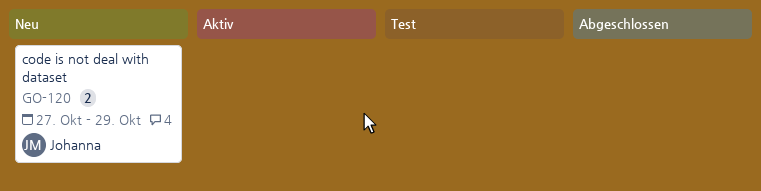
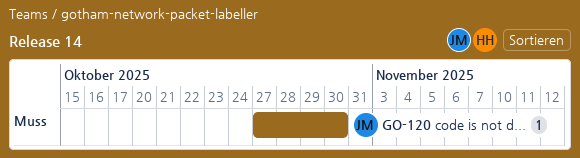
GO-120, estimate: 2 -> 1
GO-120, due: Oct 29 -> Oct 30

